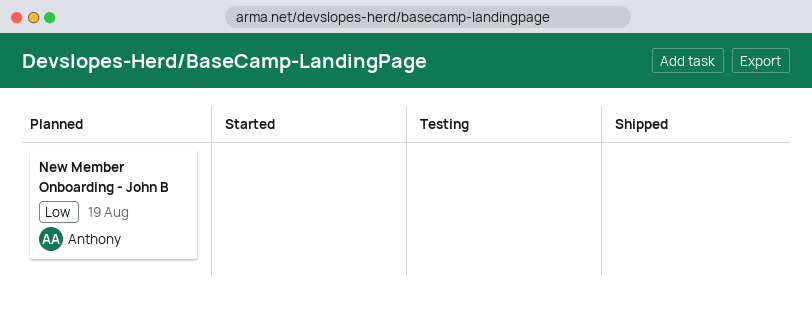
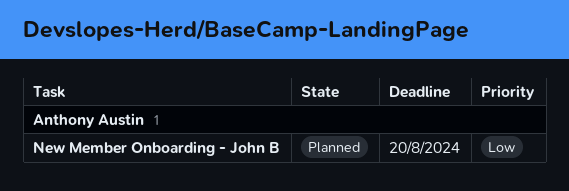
New Member Onboarding - John B, due: Aug 19 -> Aug 20

